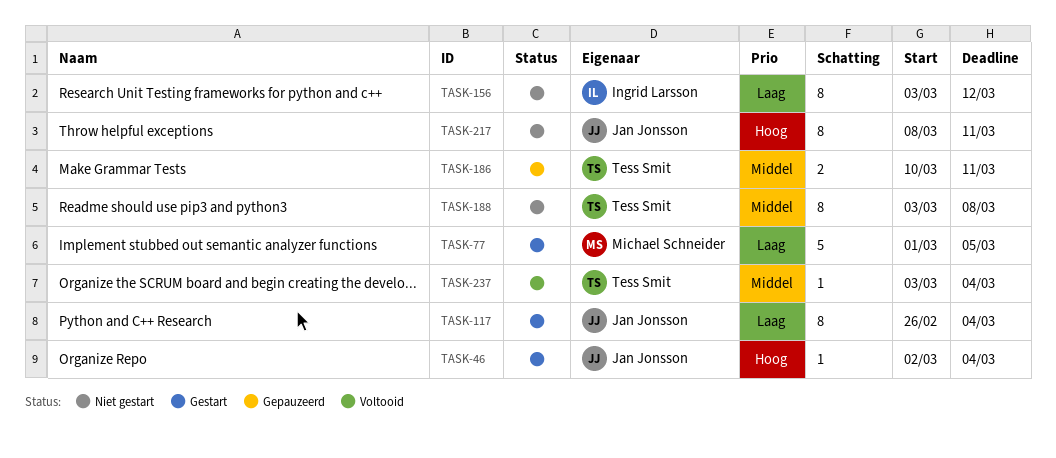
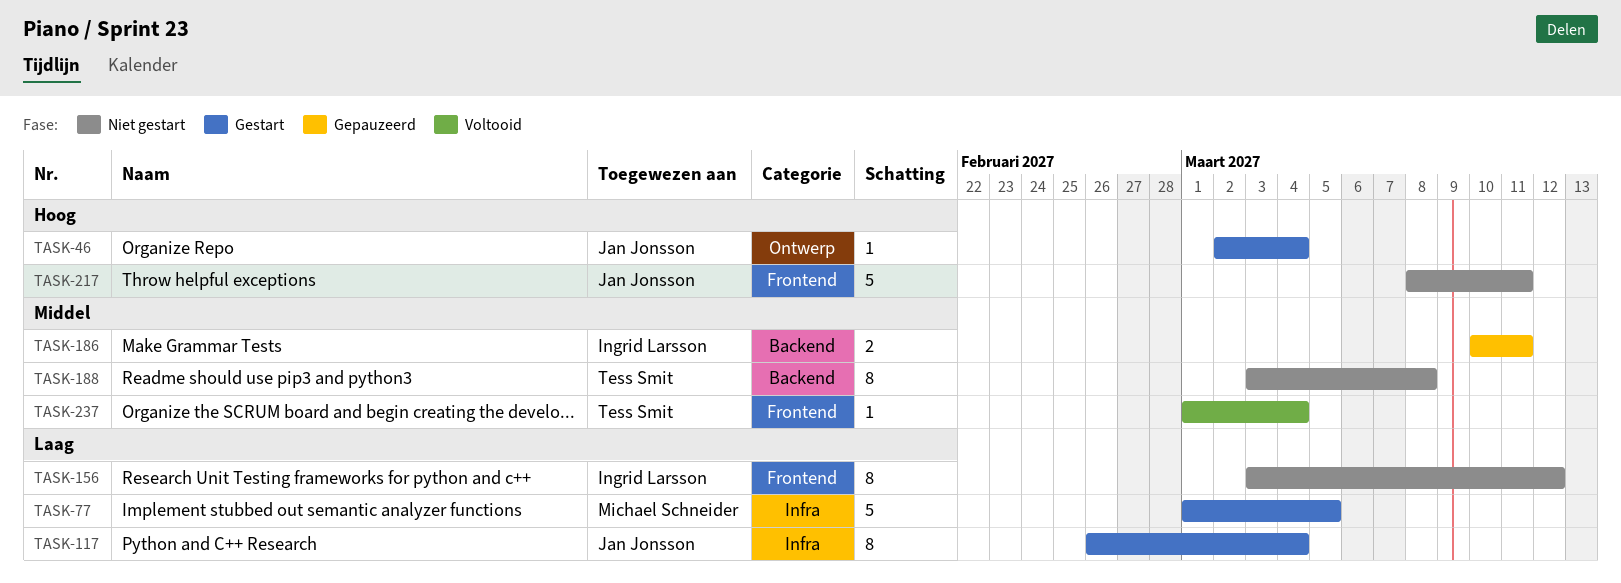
TASK-186, owner: Tess Smit -> Ingrid Larsson
TASK-217, estimate: 8 -> 5
TASK-237, start: Mar 3 -> Mar 1

